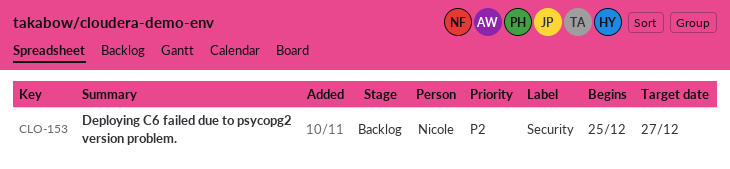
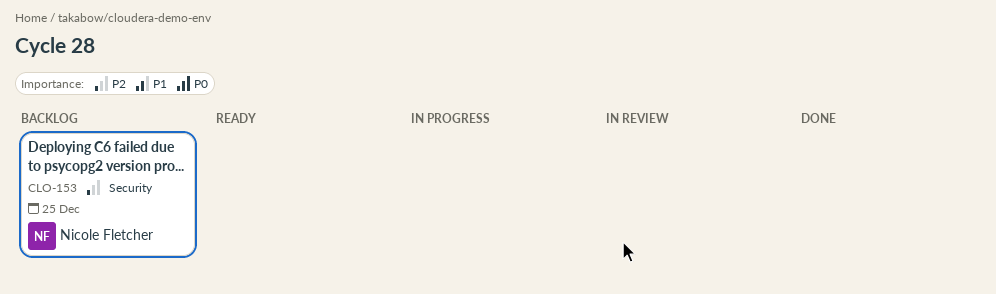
CLO-153, due: Dec 27 -> Dec 25

